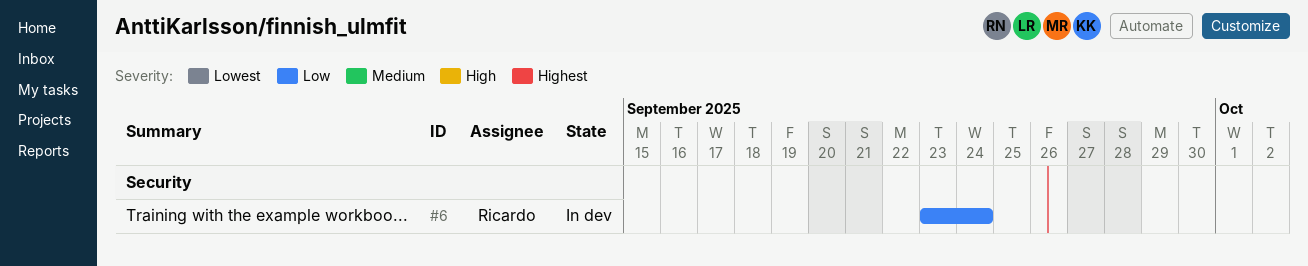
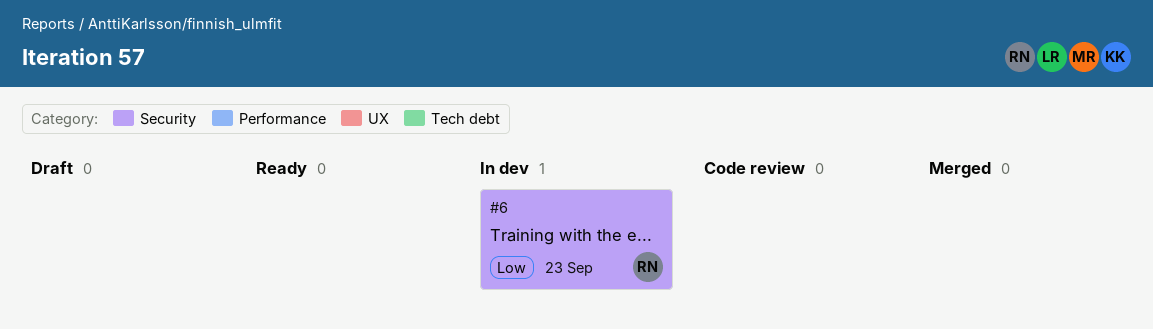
#6, due: Sep 24 -> Sep 23

